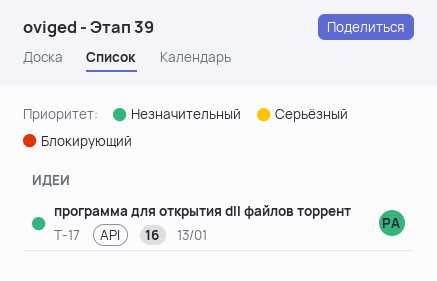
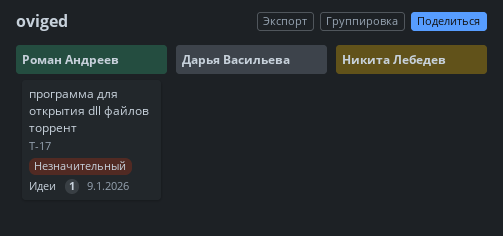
T-17, estimate: 16 -> 1
T-17, due: Jan 13 -> Jan 9

